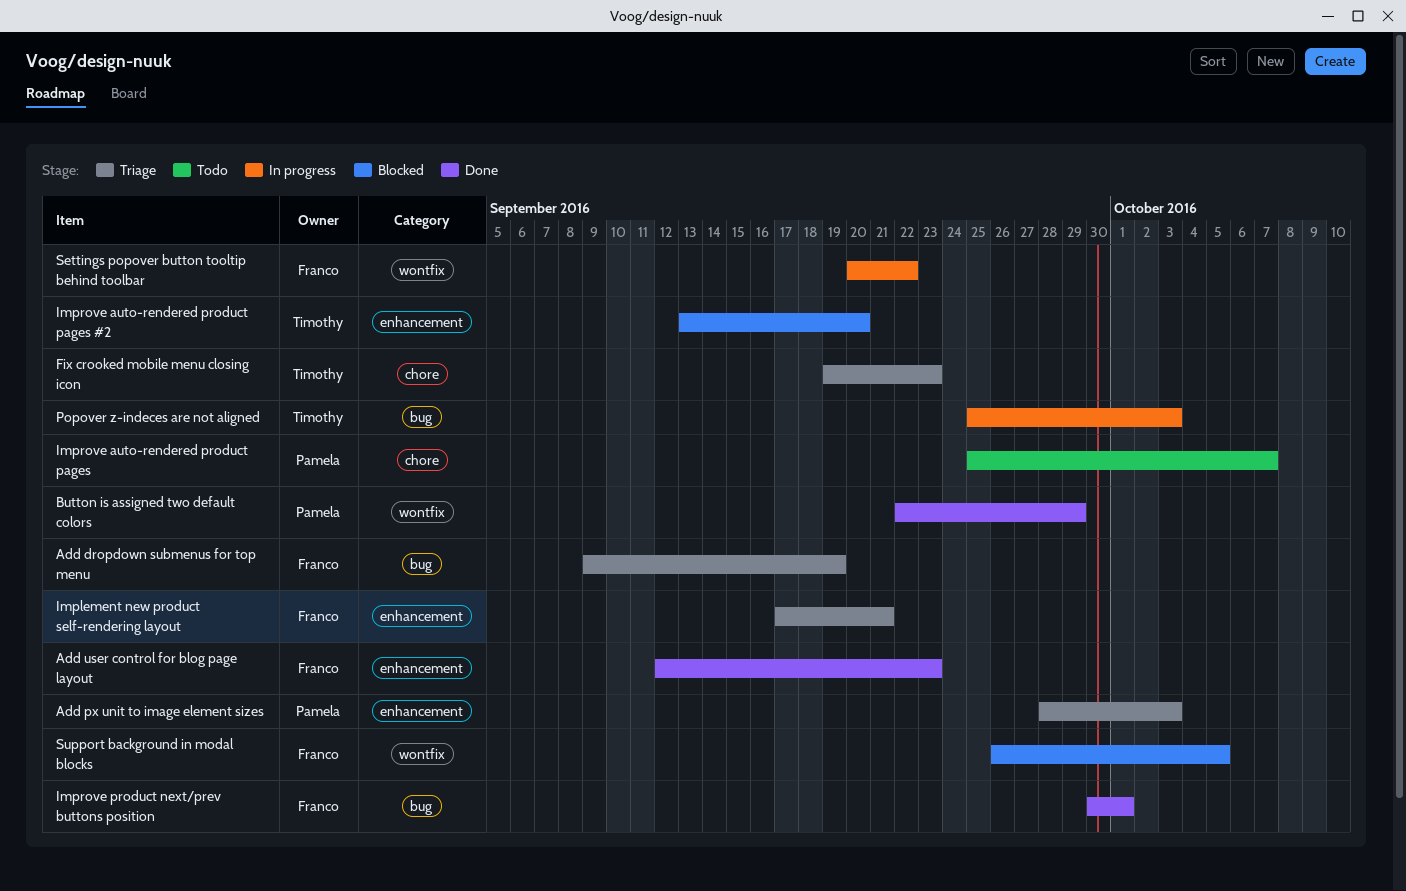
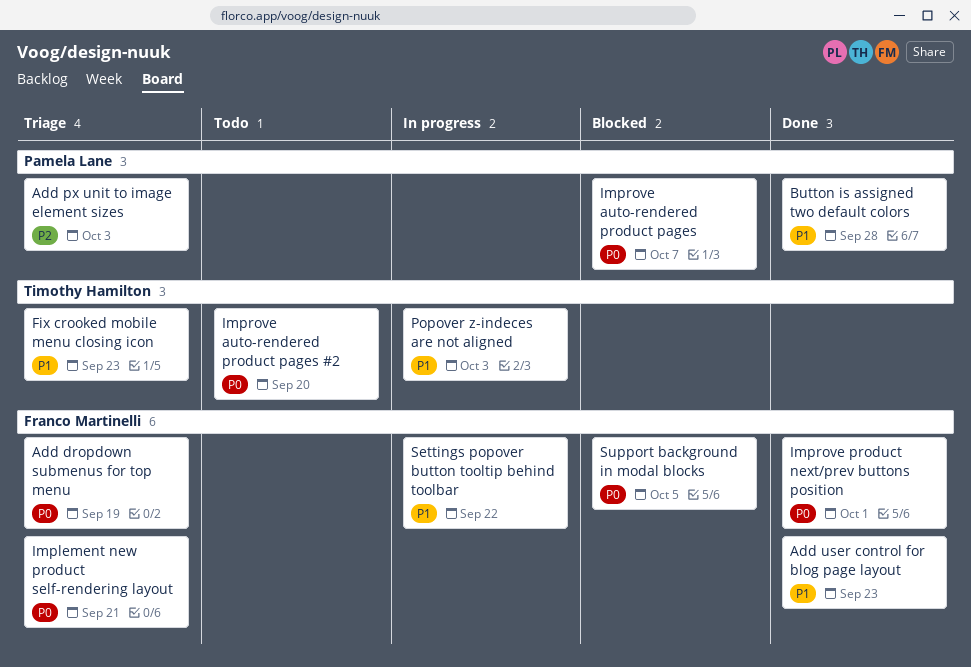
Button is assigned two default colors, due: Sep 29 -> Sep 28
Improve auto-rendered product pages, status: Todo -> Blocked
Improve auto-rendered product pages #2, status: Blocked -> Todo

